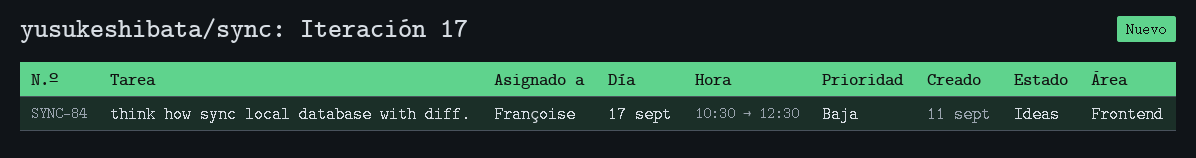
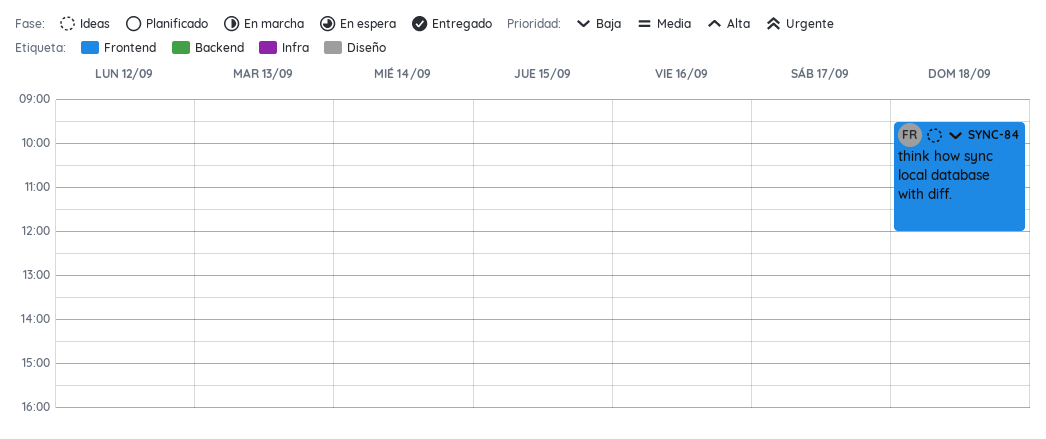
SYNC-84, day: Sep 17 -> Sep 18
SYNC-84, begins: 10:30 -> 09:30
SYNC-84, ends: 12:30 -> 12:00

